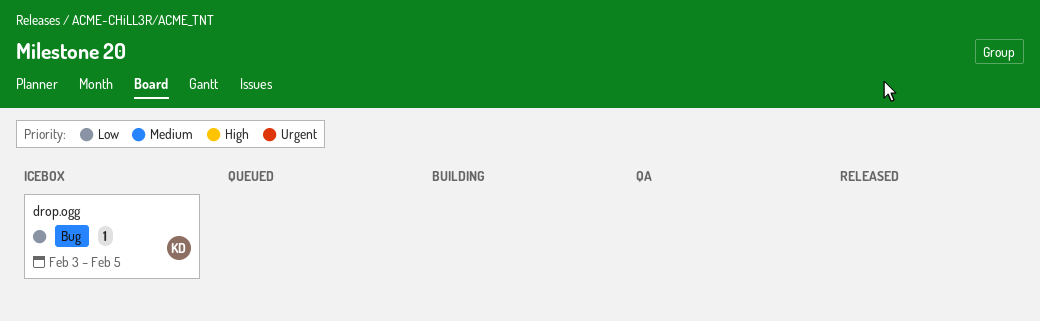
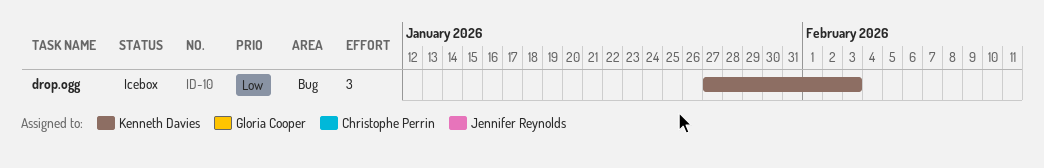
drop.ogg, estimate: 1 -> 3
drop.ogg, start: Feb 3 -> Jan 27
drop.ogg, due: Feb 5 -> Feb 3

